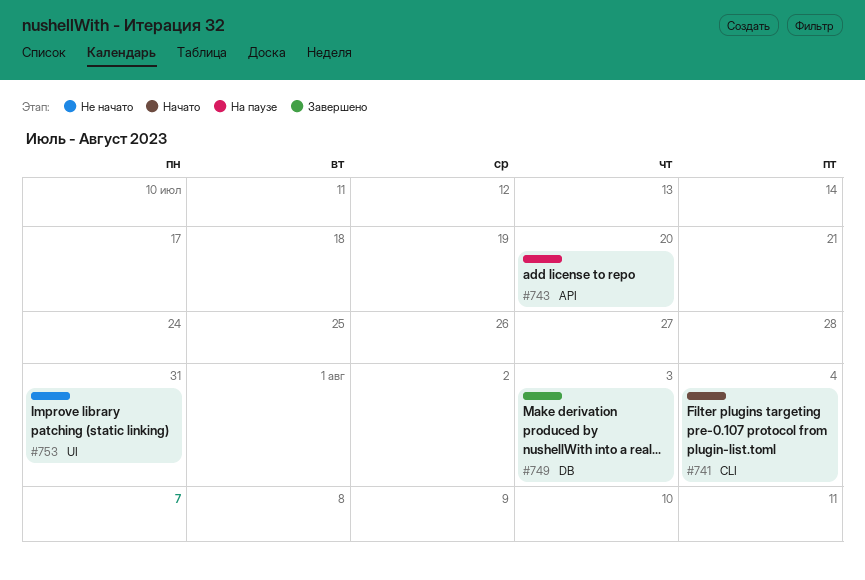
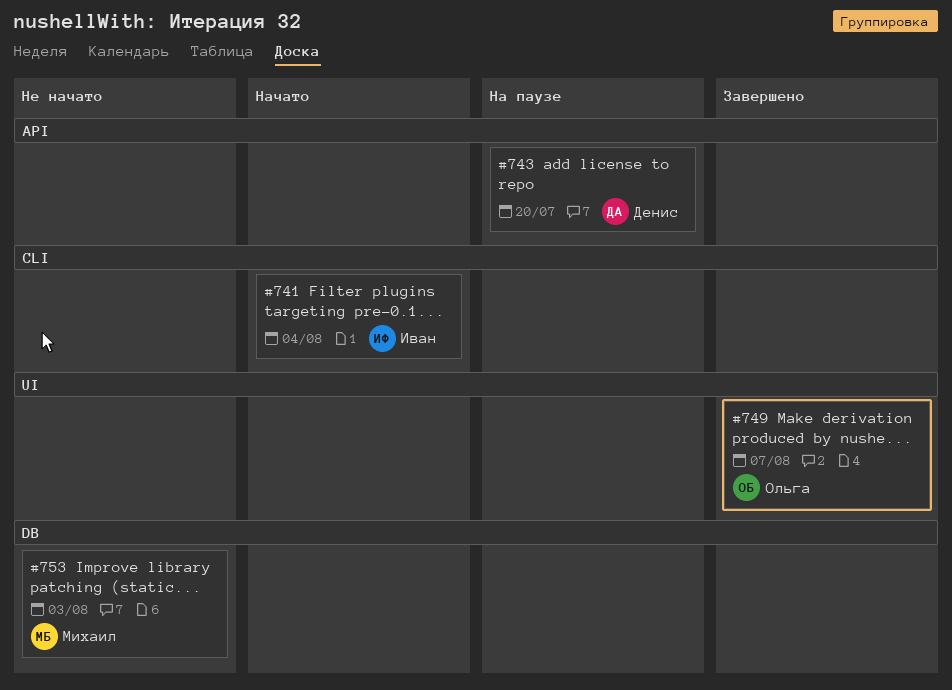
#749, label: DB -> UI
#749, due: Aug 3 -> Aug 7
#753, label: UI -> DB
#753, due: Jul 31 -> Aug 3

